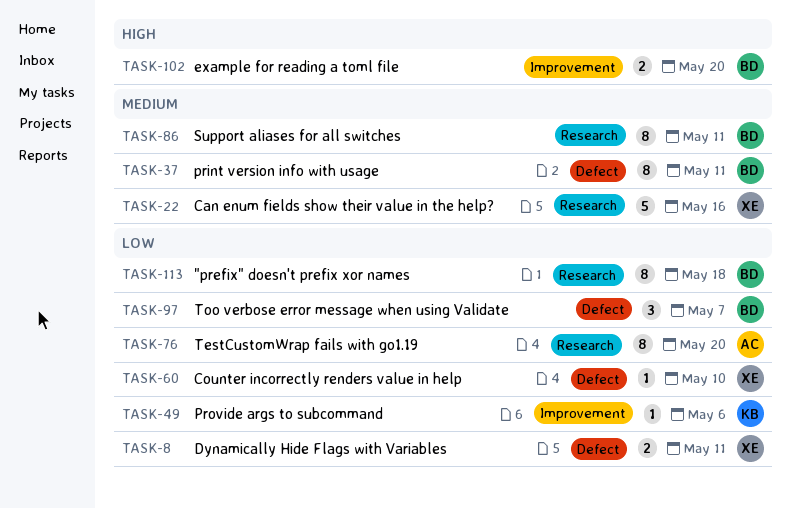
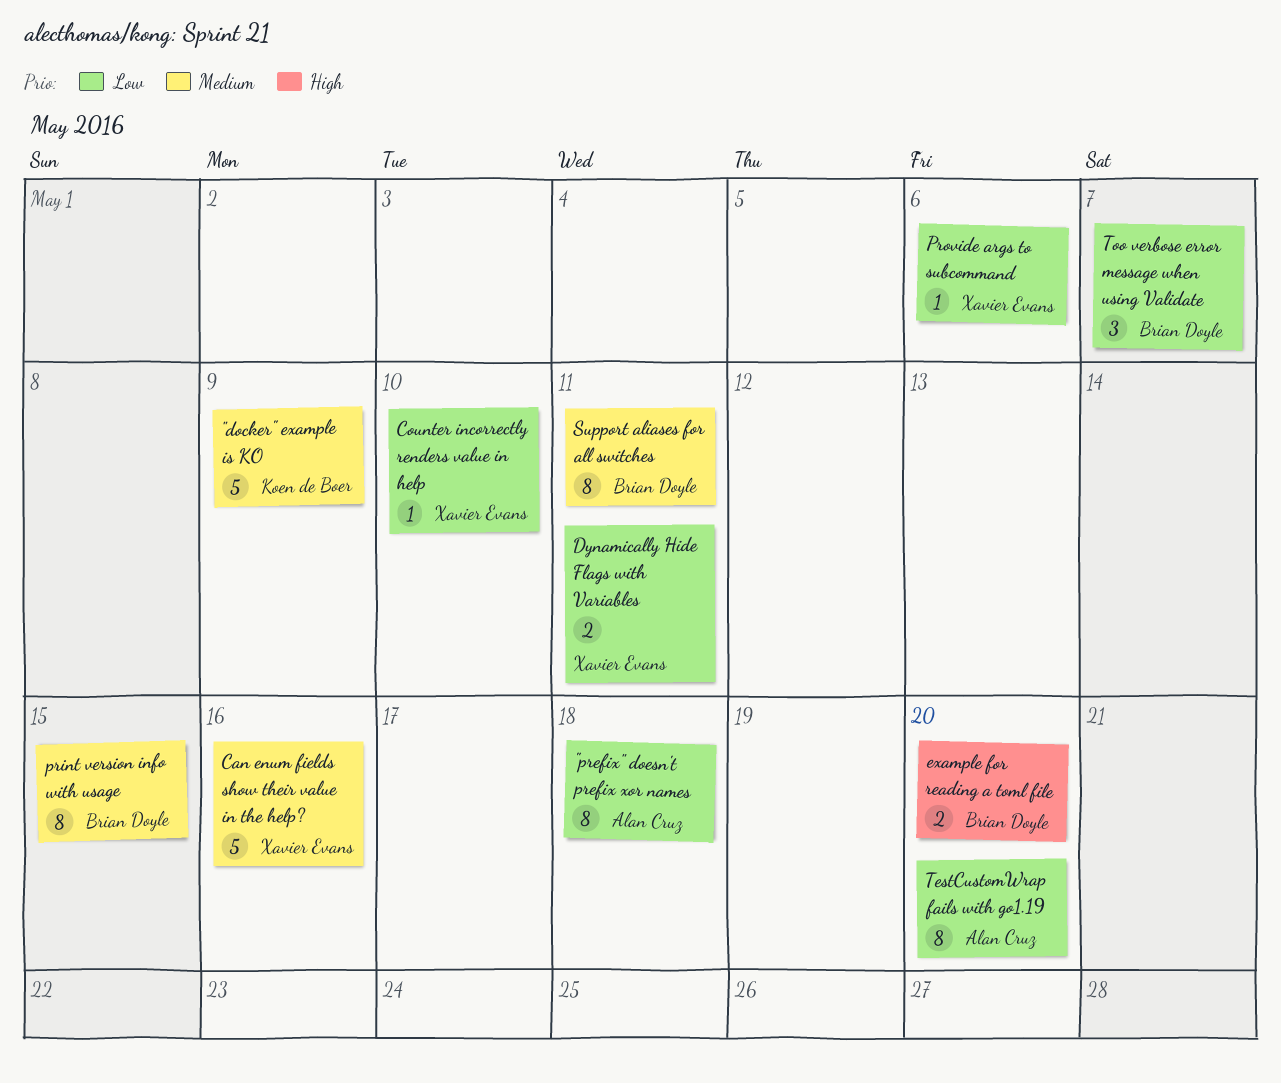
"docker" example is KO: none -> present
"prefix" doesn't prefix xor names, owner: Brian Doyle -> Alan Cruz
print version info with usage, due: May 11 -> May 15
Provide args to subcommand, owner: Koen de Boer -> Xavier Evans

